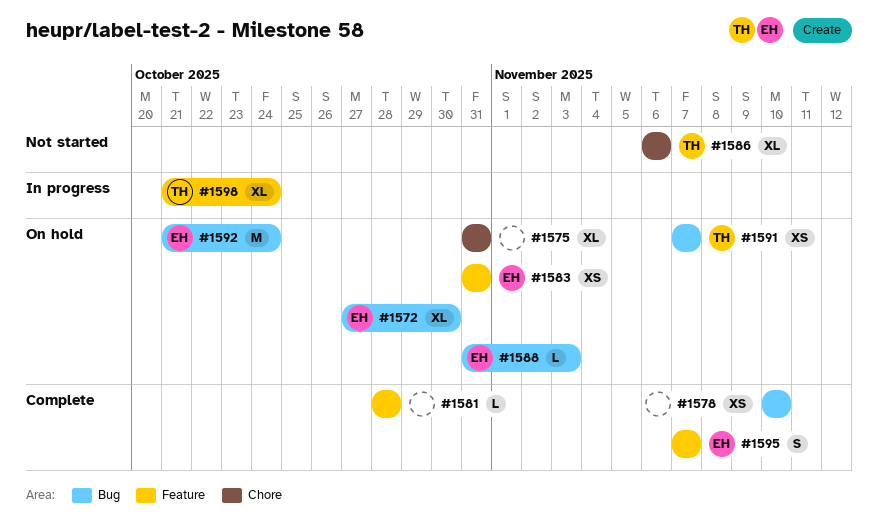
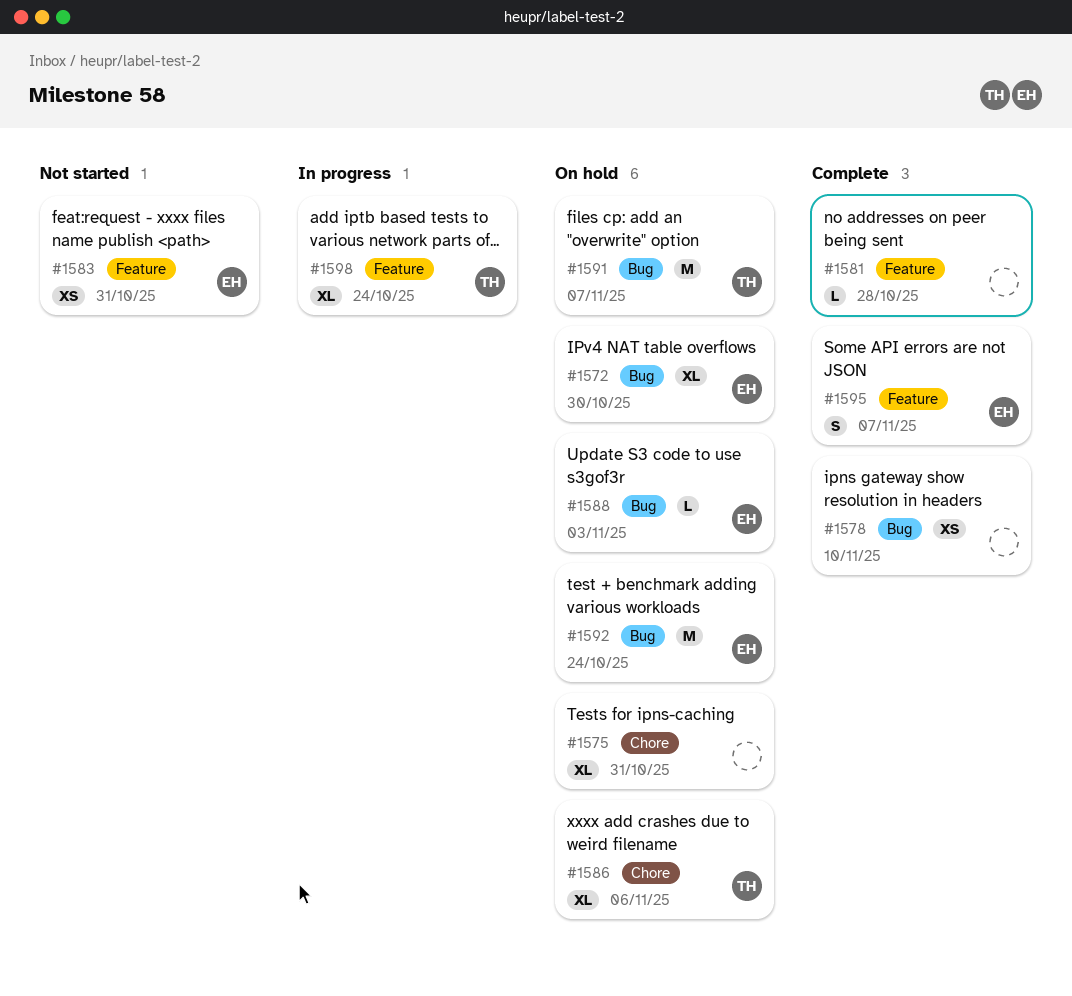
#1583, status: On hold -> Not started
#1586, status: Not started -> On hold
#1591, estimate: XS -> M

